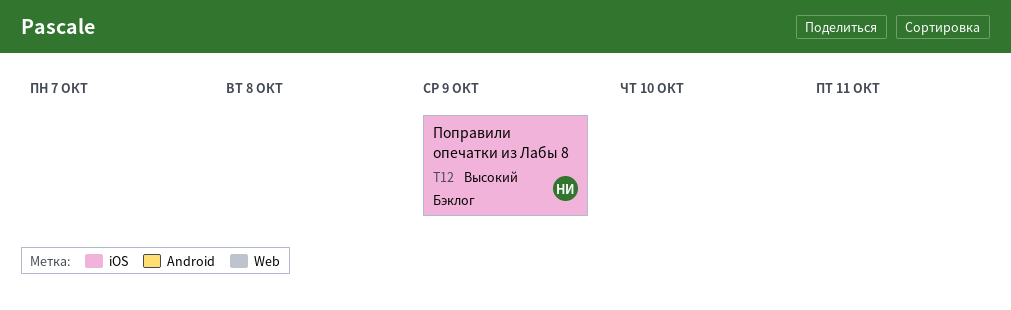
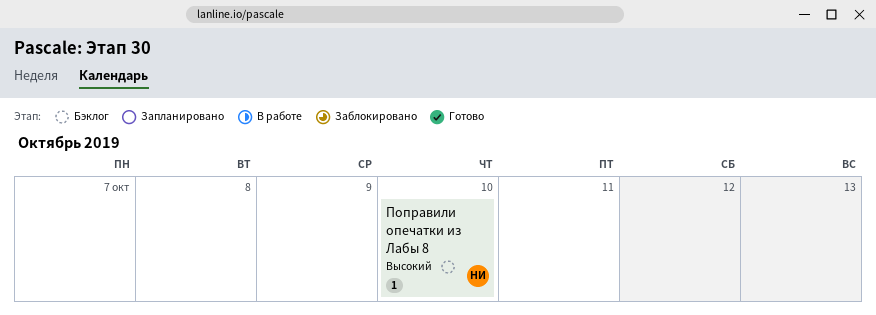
Поправили опечатки из Лабы 8, due: Oct 9 -> Oct 10

